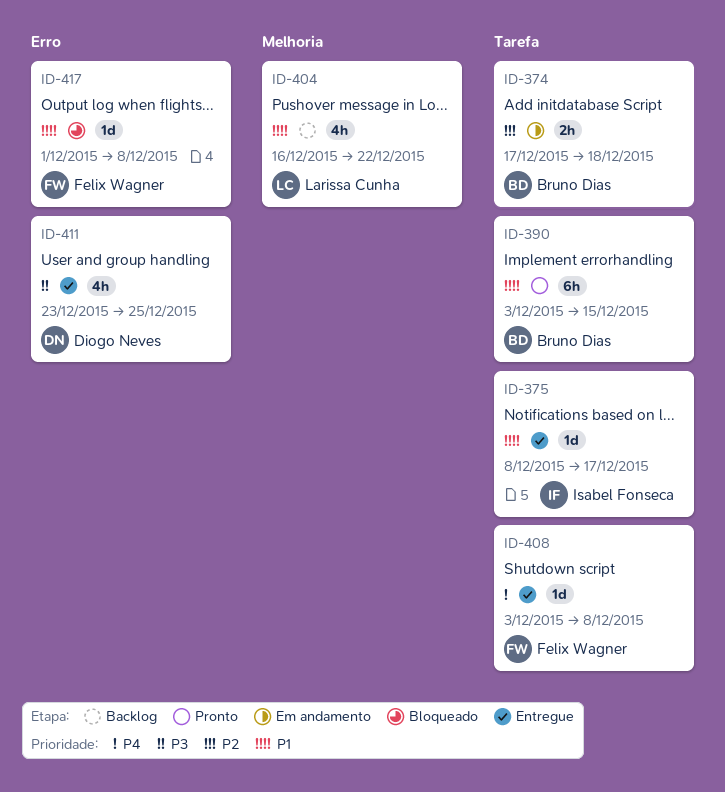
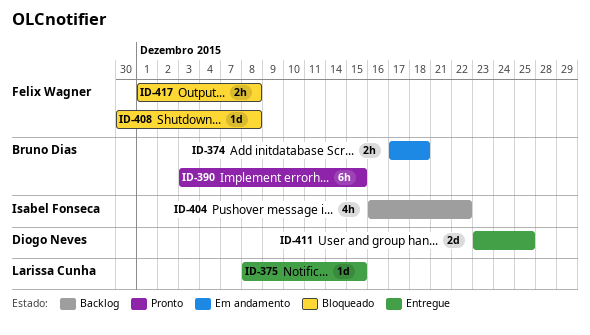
ID-375, owner: Isabel Fonseca -> Larissa Cunha
ID-375, due: Dec 17 -> Dec 15
ID-404, owner: Larissa Cunha -> Isabel Fonseca
ID-408, status: Entregue -> Bloqueado
ID-408, start: Dec 3 -> Nov 30
ID-411, estimate: 4h -> 2d
ID-417, estimate: 1d -> 2h

